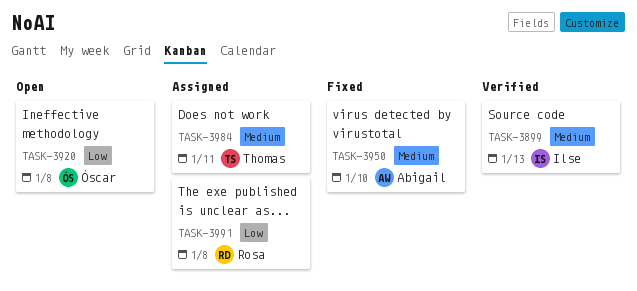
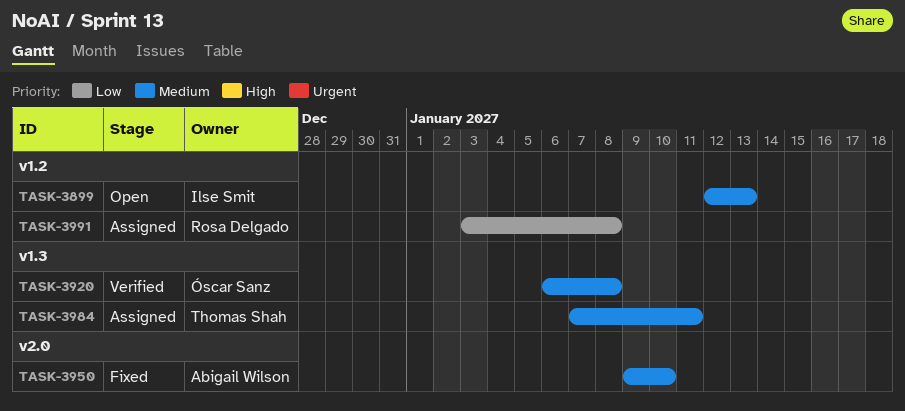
TASK-3899, status: Verified -> Open
TASK-3920, status: Open -> Verified
TASK-3920, priority: Low -> Medium

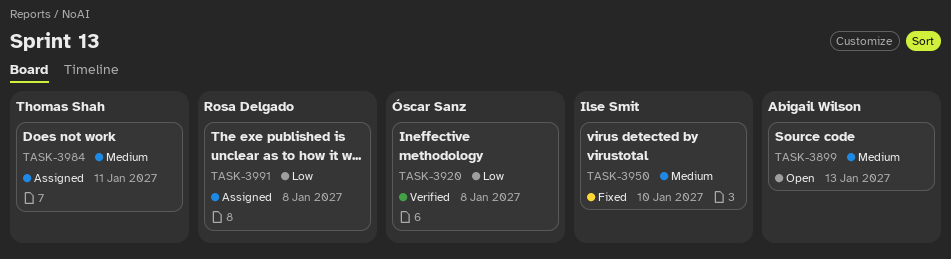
TASK-3899, owner: Ilse Smit -> Abigail Wilson
TASK-3920, priority: Medium -> Low
TASK-3950, owner: Abigail Wilson -> Ilse Smit

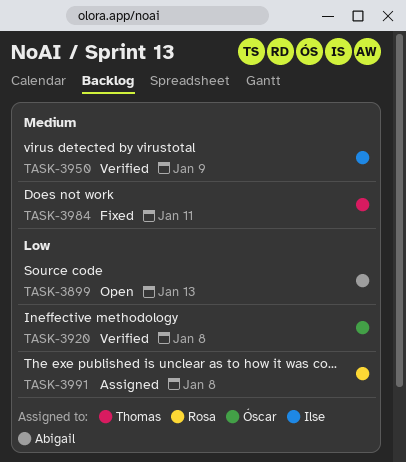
TASK-3899, priority: Medium -> Low
TASK-3950, status: Fixed -> Verified
TASK-3950, due: Jan 10 -> Jan 9
TASK-3984, status: Assigned -> Fixed

